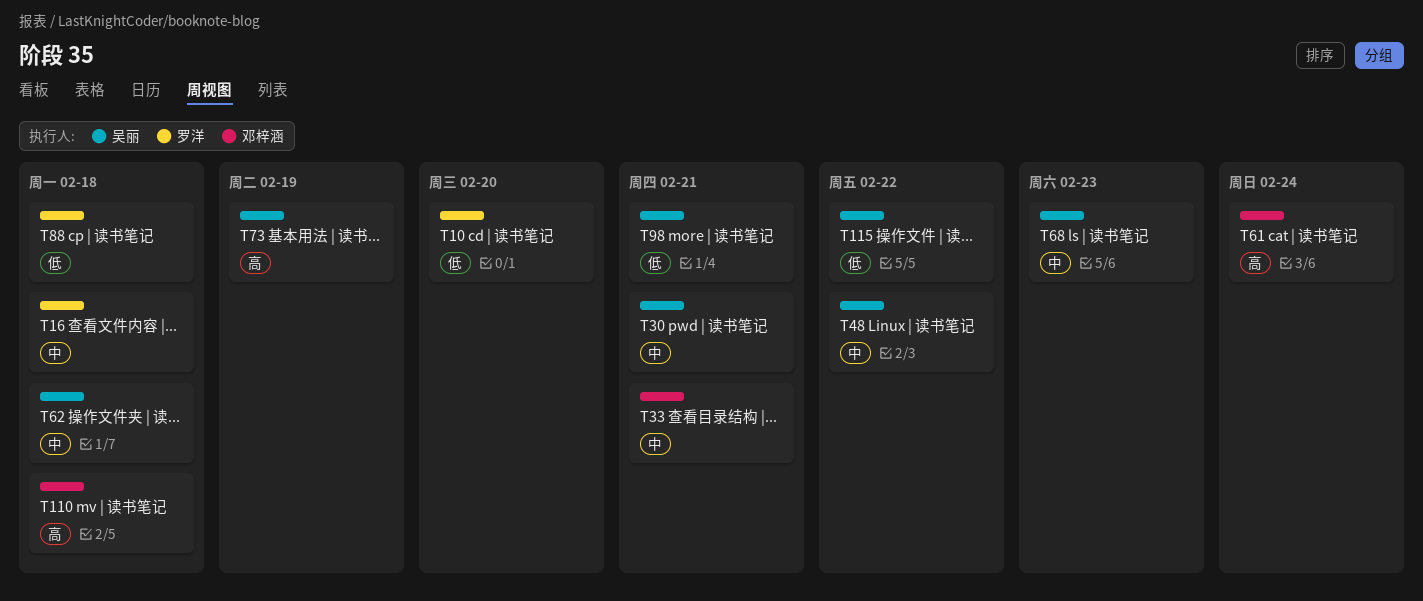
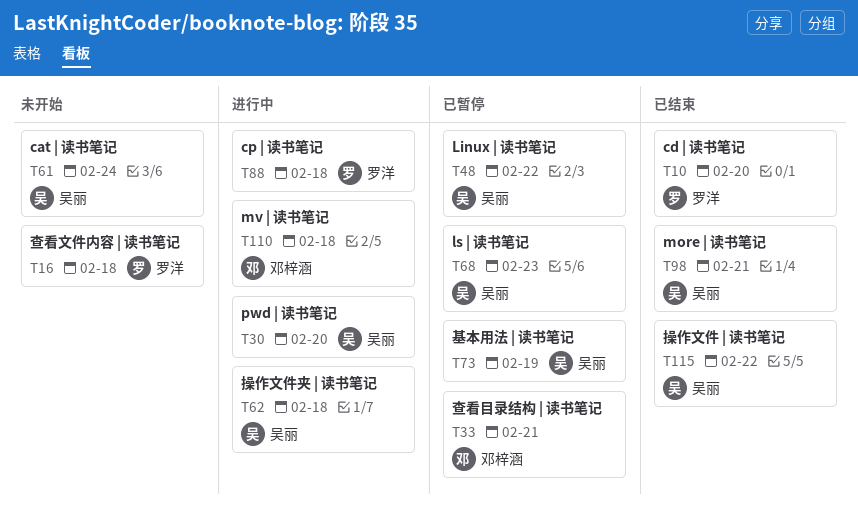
T30, due: Feb 21 -> Feb 20
T61, owner: 邓梓涵 -> 吴丽

